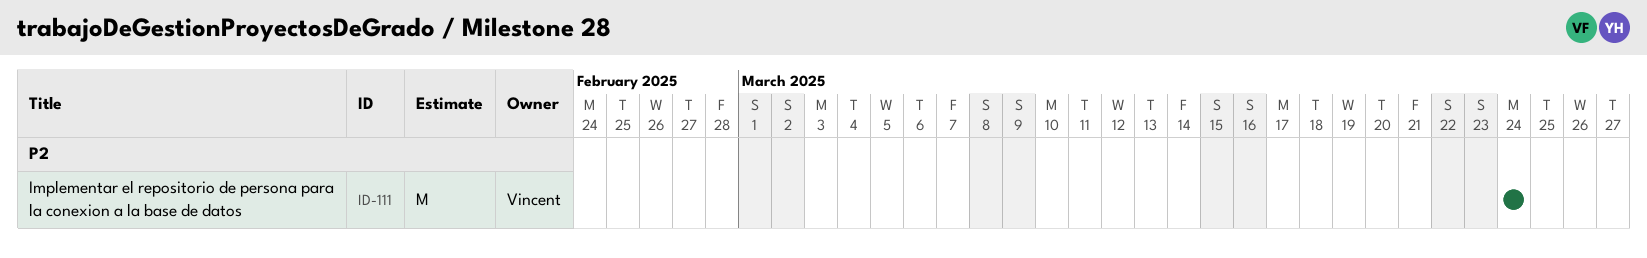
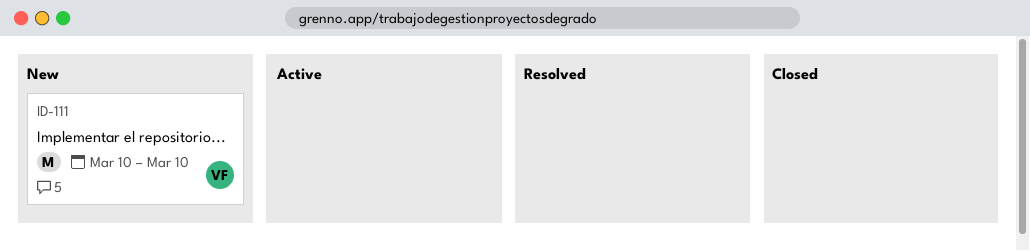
ID-111, start: Mar 24 -> Mar 10
ID-111, due: Mar 24 -> Mar 10

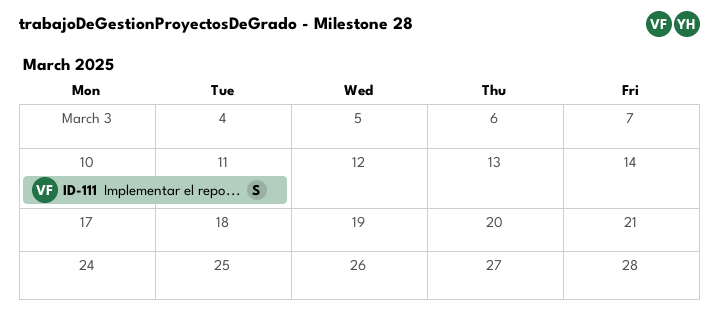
ID-111, estimate: M -> S
ID-111, due: Mar 10 -> Mar 11

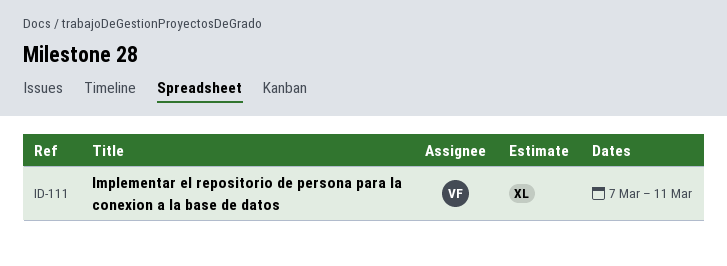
ID-111, estimate: S -> XL
ID-111, start: Mar 10 -> Mar 7

